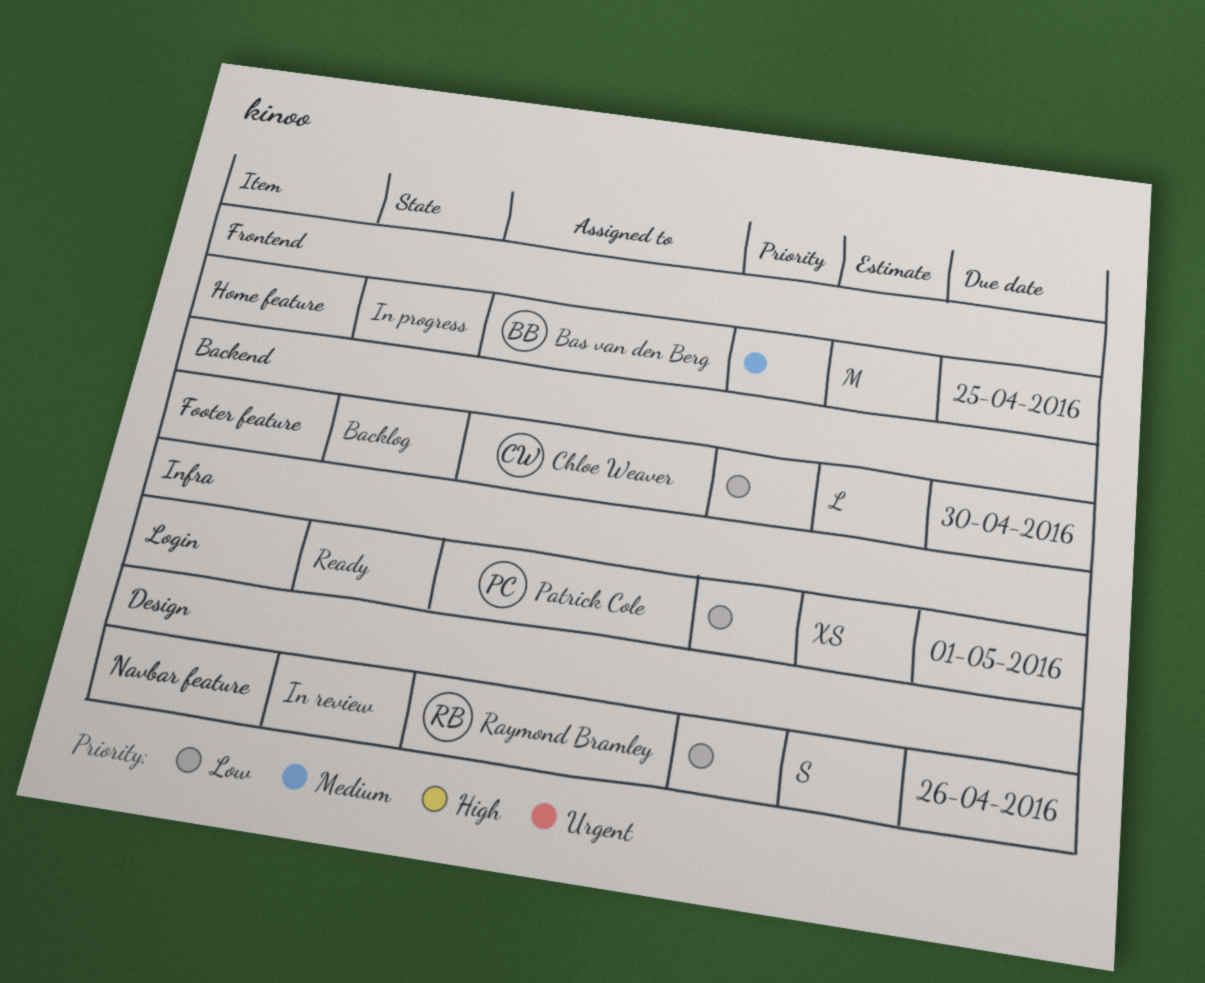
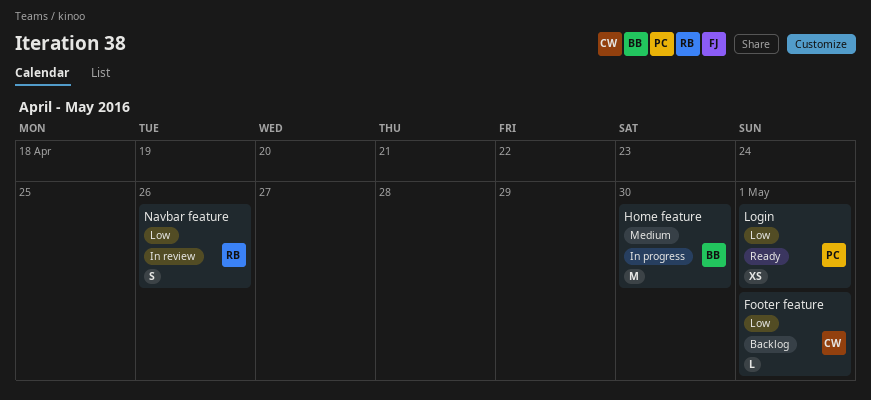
Footer feature, due: Apr 30 -> May 1
Home feature, due: Apr 25 -> Apr 30

